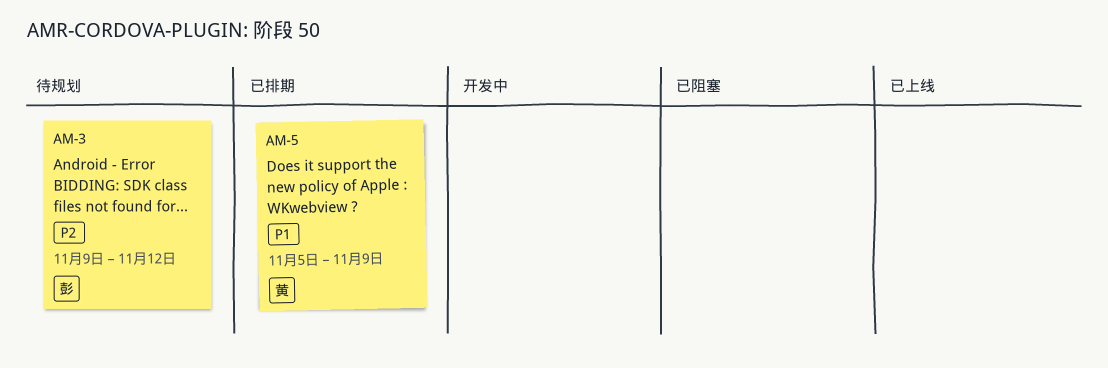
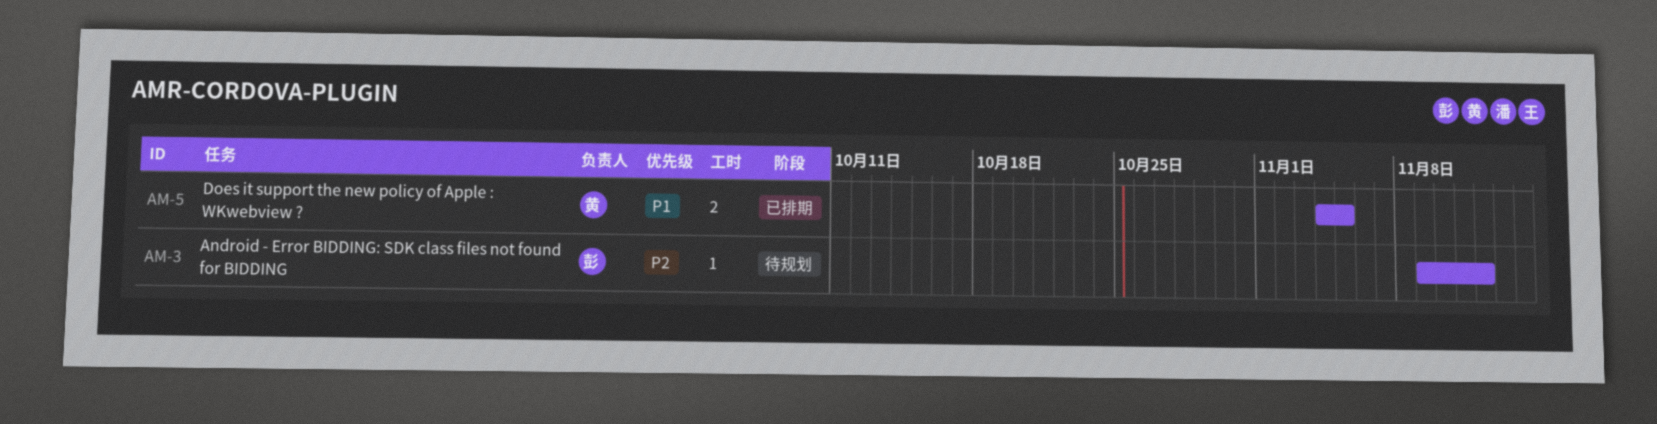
AM-5, start: Nov 5 -> Nov 4
AM-5, due: Nov 9 -> Nov 5

